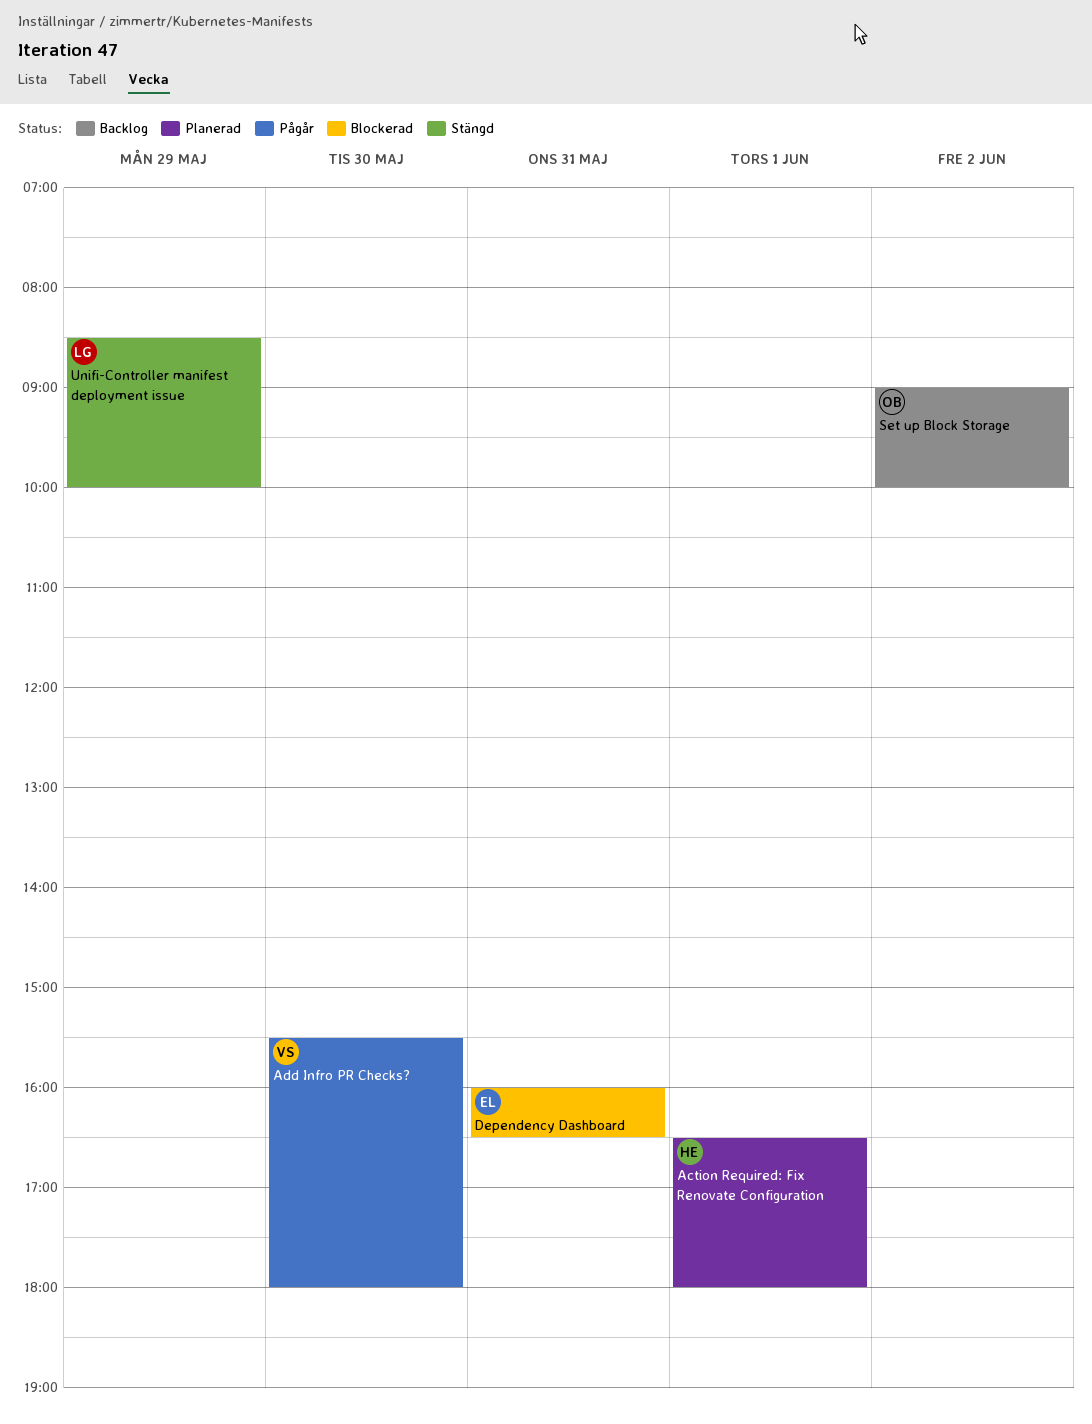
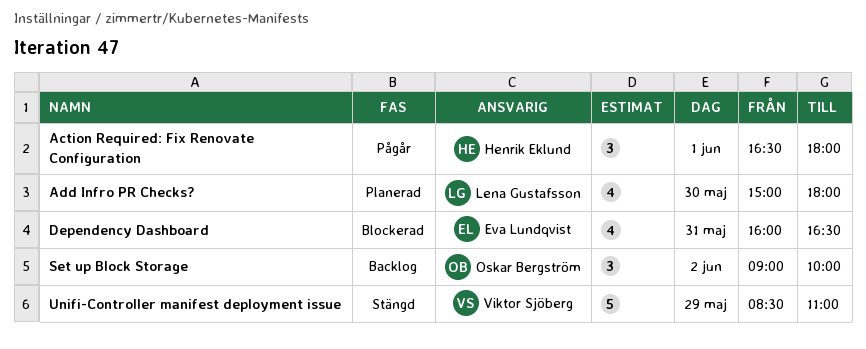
Action Required: Fix Renovate Configuration, status: Planerad -> Pågår
Add Infro PR Checks?, status: Pågår -> Planerad
Add Infro PR Checks?, owner: Viktor Sjöberg -> Lena Gustafsson
Add Infro PR Checks?, begins: 15:30 -> 15:00
Unifi-Controller manifest deployment issue, owner: Lena Gustafsson -> Viktor Sjöberg
Unifi-Controller manifest deployment issue, ends: 10:00 -> 11:00

